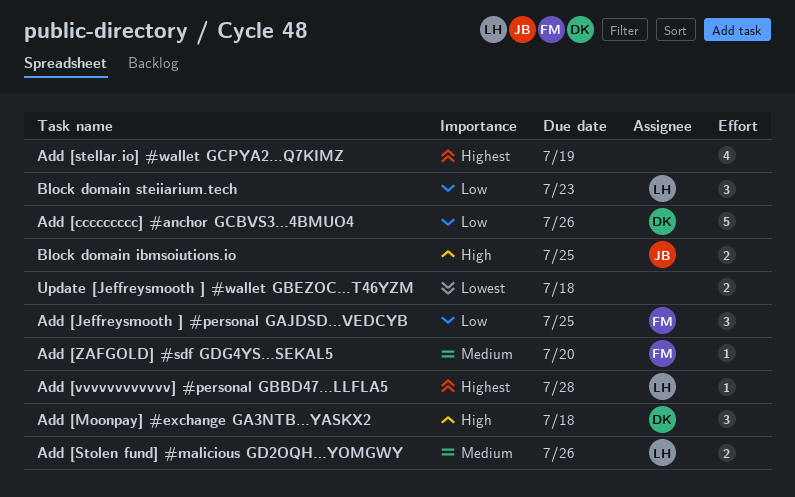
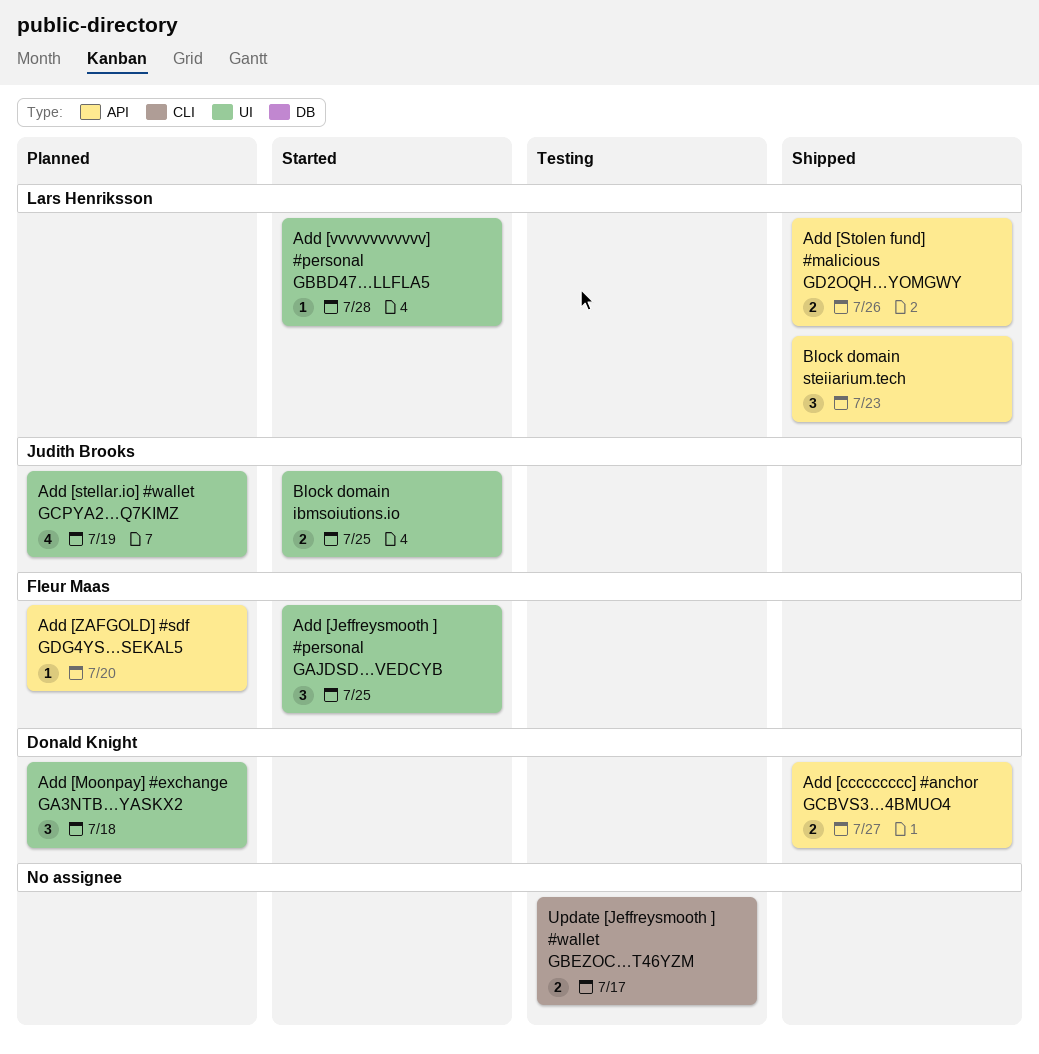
Add [ccccccccc] #anchor GCBVS3…4BMUO4, estimate: 5 -> 2
Add [ccccccccc] #anchor GCBVS3…4BMUO4, due: Jul 26 -> Jul 27
Add [stellar.io] #wallet GCPYA2…Q7KIMZ, owner: none -> Judith Brooks
Update [Jeffreysmooth ] #wallet GBEZOC…T46YZM, due: Jul 18 -> Jul 17

